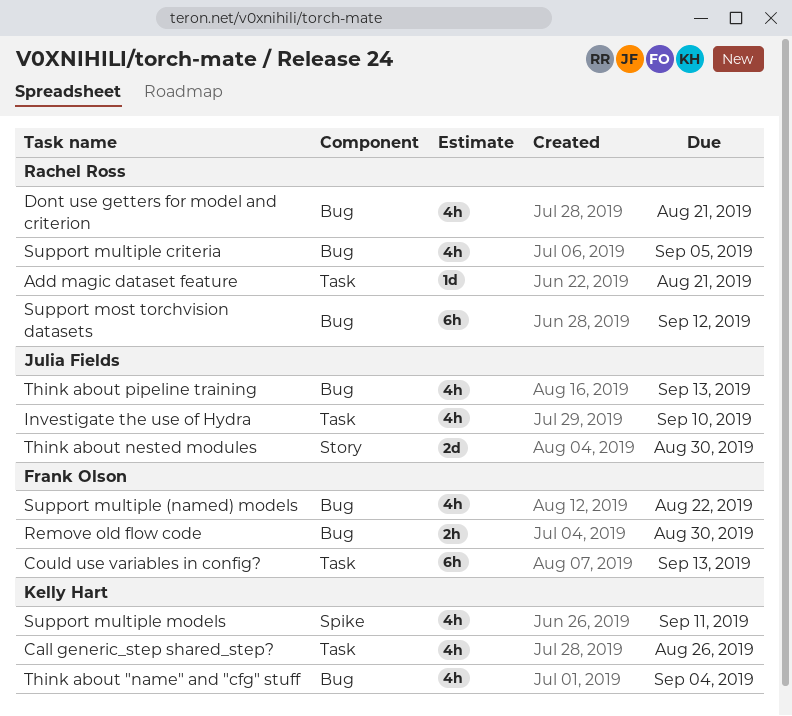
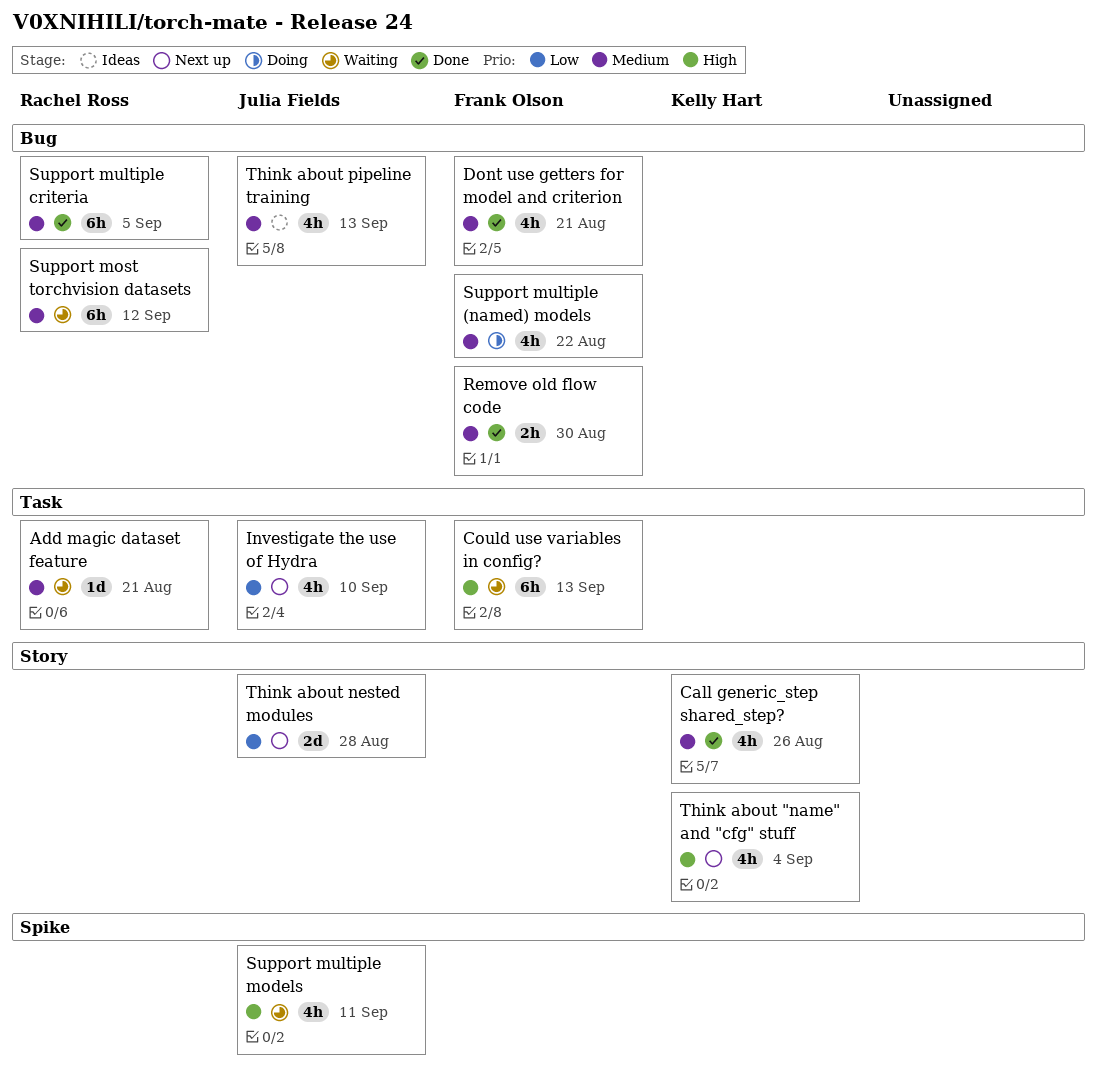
Call generic_step shared_step?, label: Task -> Story
Dont use getters for model and criterion, owner: Rachel Ross -> Frank Olson
Support multiple criteria, estimate: 4h -> 6h
Support multiple models, owner: Kelly Hart -> Julia Fields
Think about "name" and "cfg" stuff, label: Bug -> Story
Think about nested modules, due: Aug 30 -> Aug 28

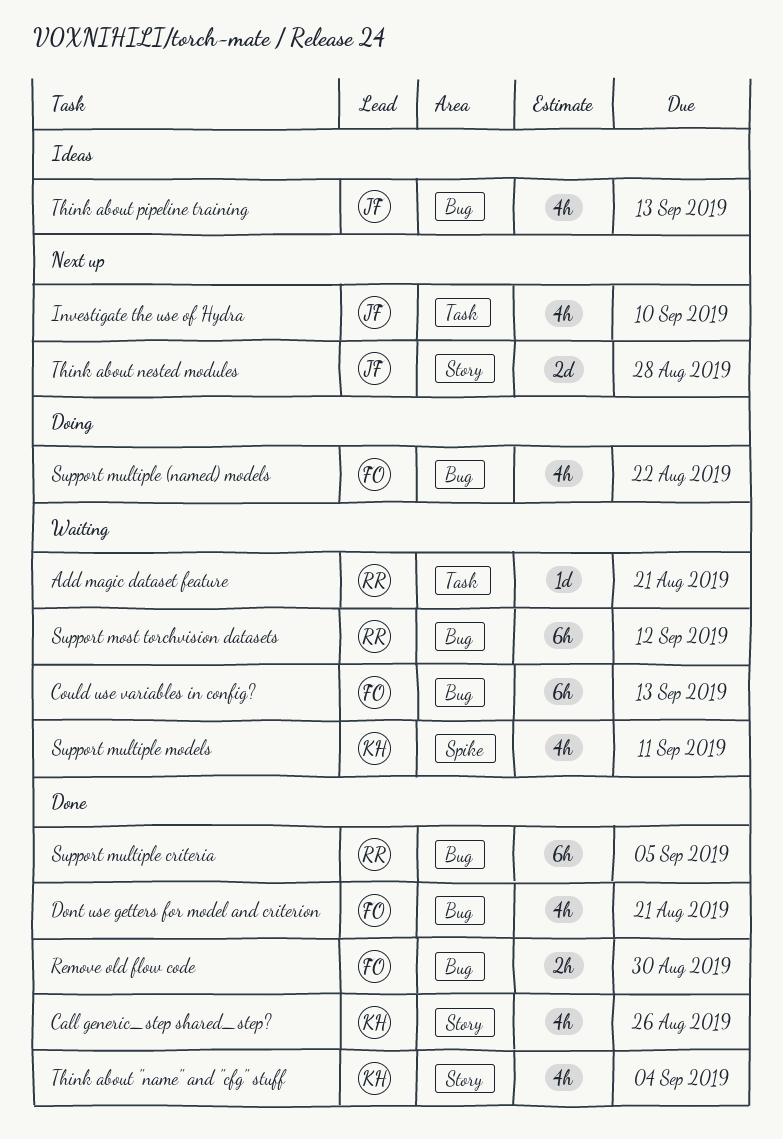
Could use variables in config?, label: Task -> Bug
Support multiple models, owner: Julia Fields -> Kelly Hart
Think about "name" and "cfg" stuff, status: Next up -> Done

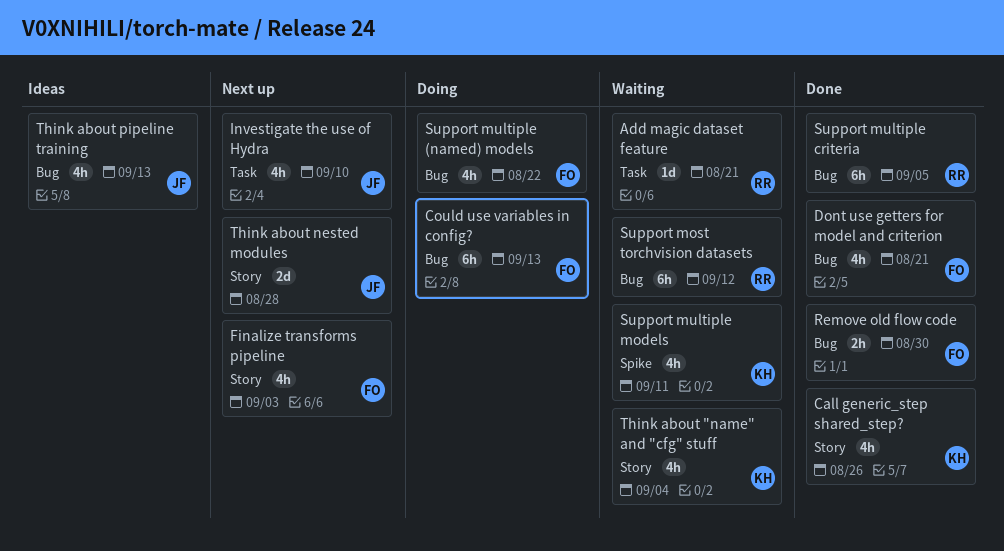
Could use variables in config?, status: Waiting -> Doing
Finalize transforms pipeline: none -> present
Think about "name" and "cfg" stuff, status: Done -> Waiting

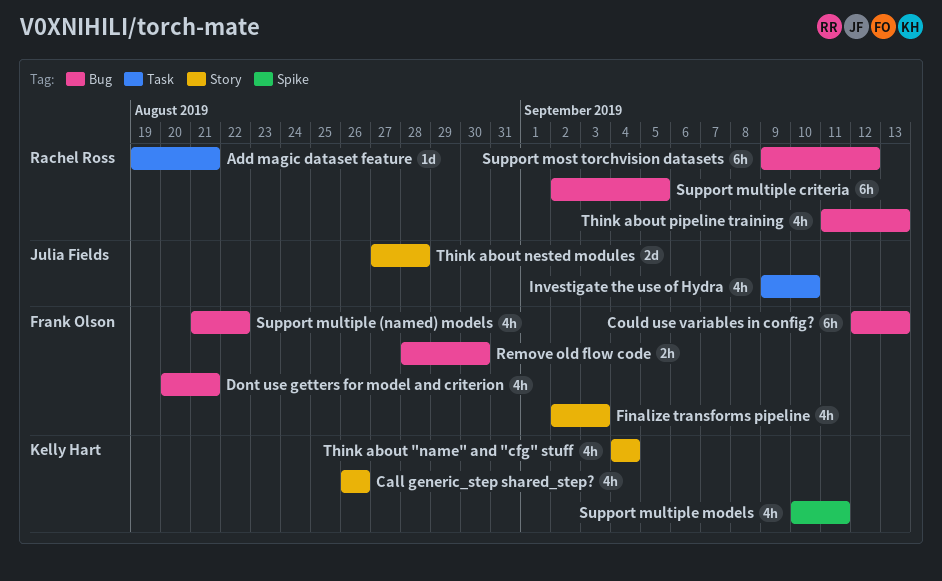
Think about pipeline training, owner: Julia Fields -> Rachel Ross

